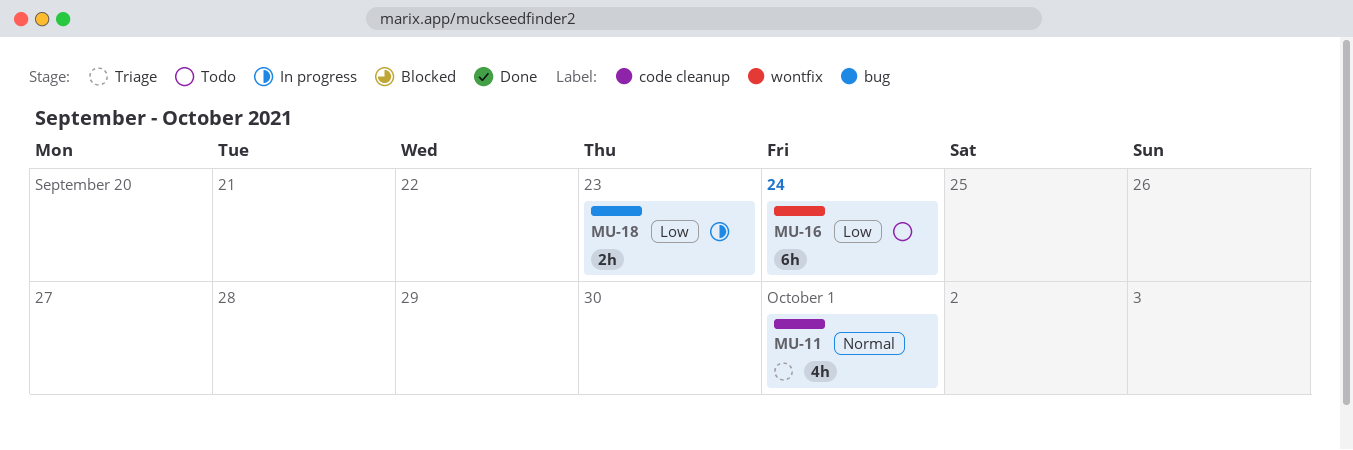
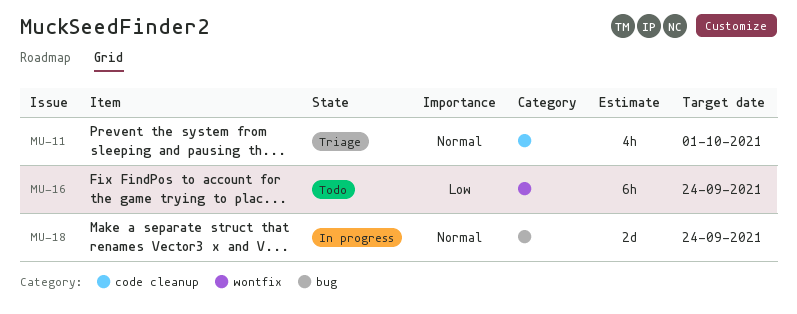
MU-18, priority: Low -> Normal
MU-18, estimate: 2h -> 2d
MU-18, due: Sep 23 -> Sep 24

